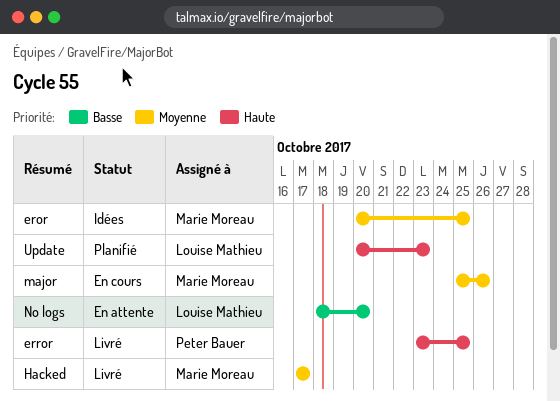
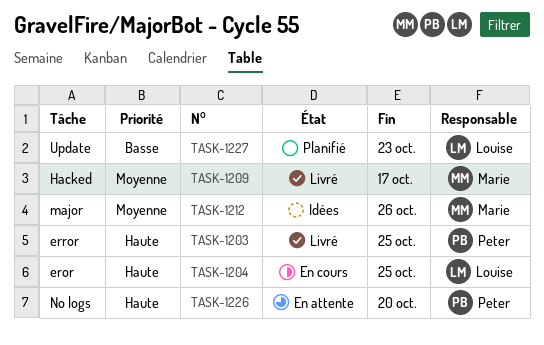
eror, status: Idées -> En cours
eror, owner: Marie Moreau -> Louise Mathieu
eror, priority: Moyenne -> Haute
major, status: En cours -> Idées
No logs, owner: Louise Mathieu -> Peter Bauer
No logs, priority: Basse -> Haute
Update, priority: Haute -> Basse

